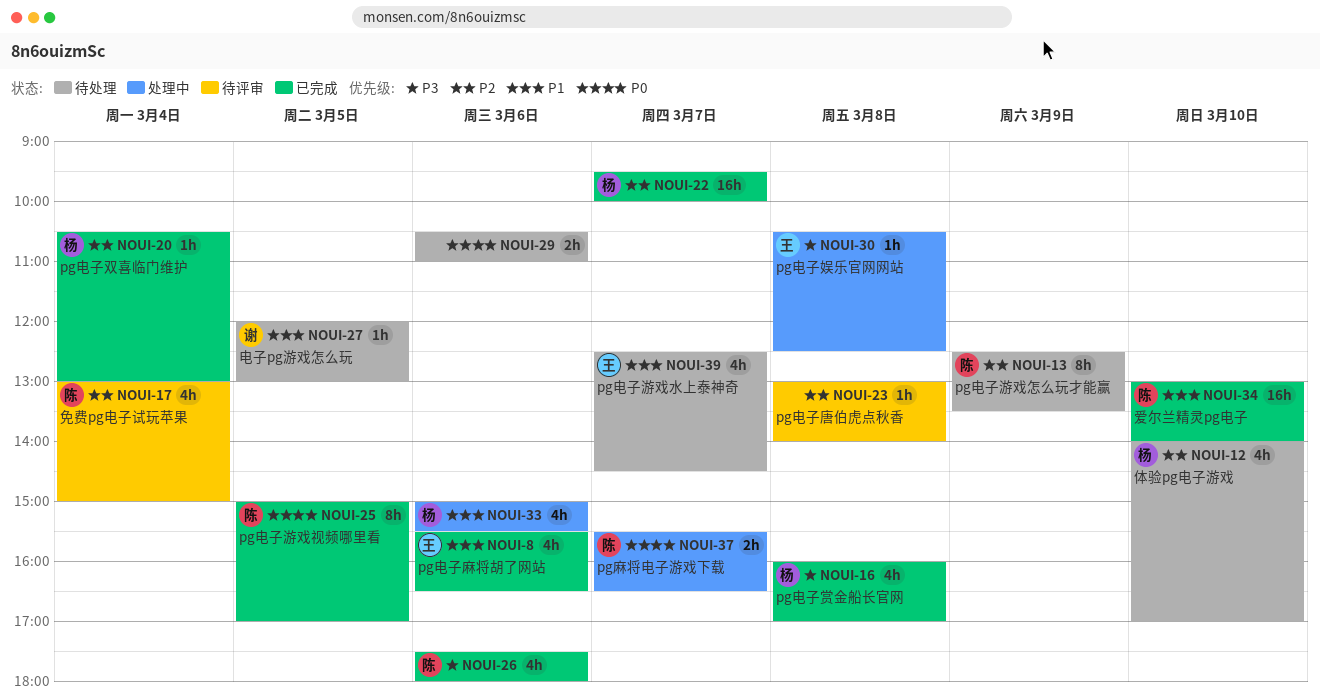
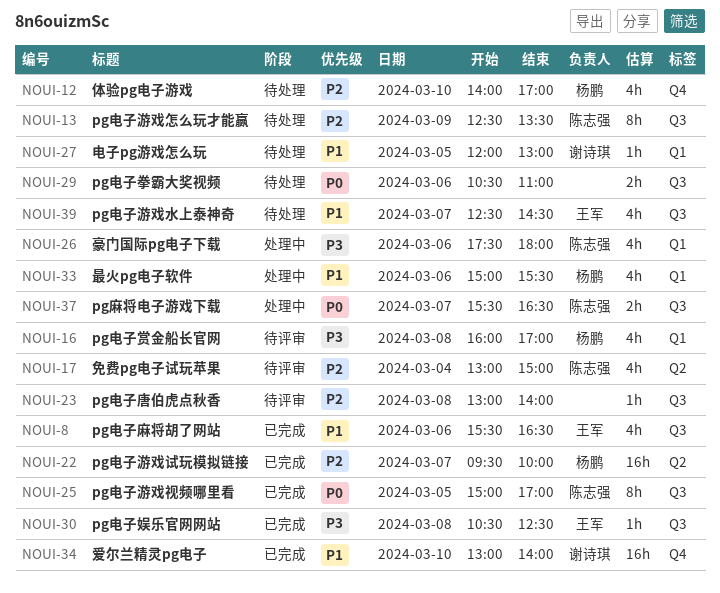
NOUI-16, status: 已完成 -> 待评审
NOUI-20: present -> none
NOUI-26, status: 已完成 -> 处理中
NOUI-30, status: 处理中 -> 已完成
NOUI-34, owner: 陈志强 -> 谢诗琪

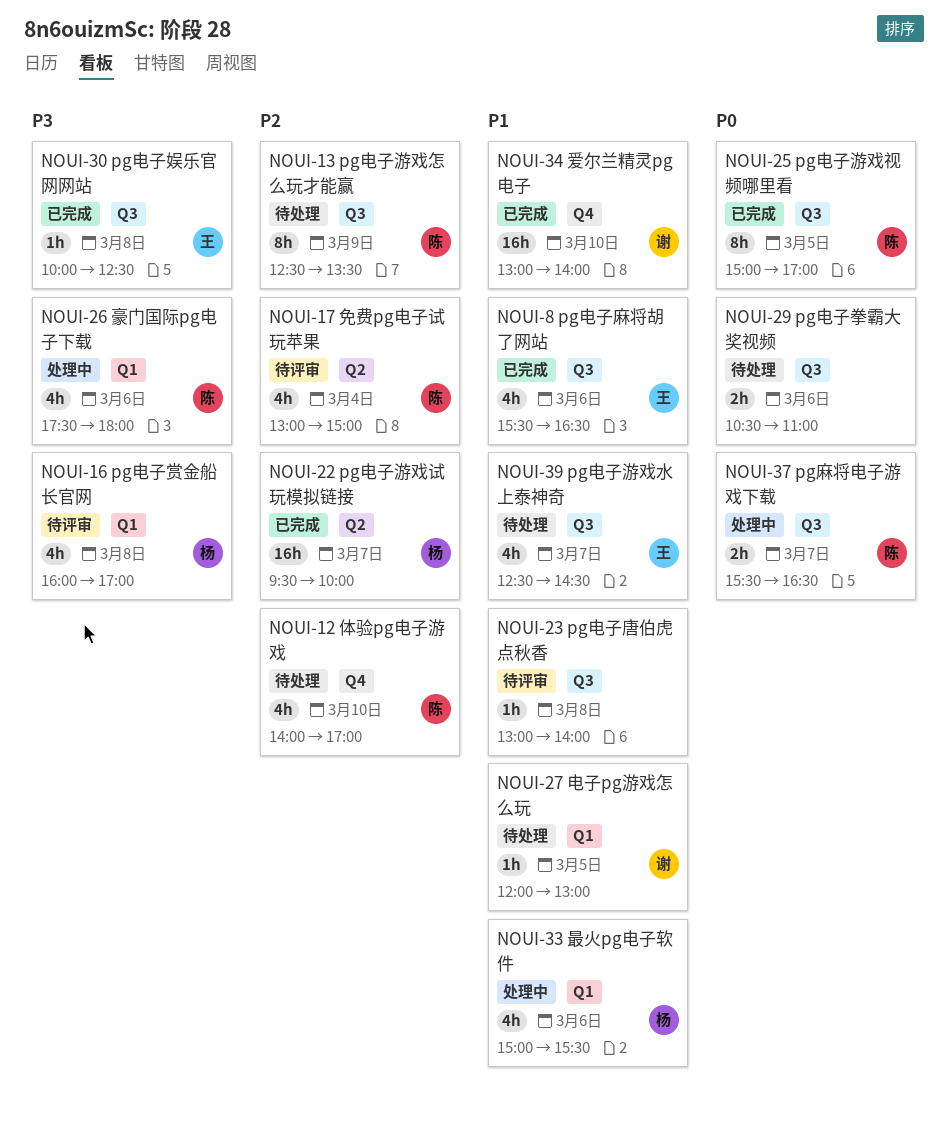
NOUI-12, owner: 杨鹏 -> 陈志强
NOUI-23, priority: P2 -> P1
NOUI-30, begins: 10:30 -> 10:00

